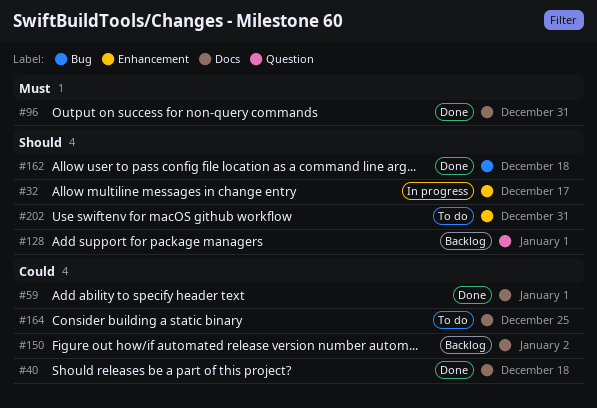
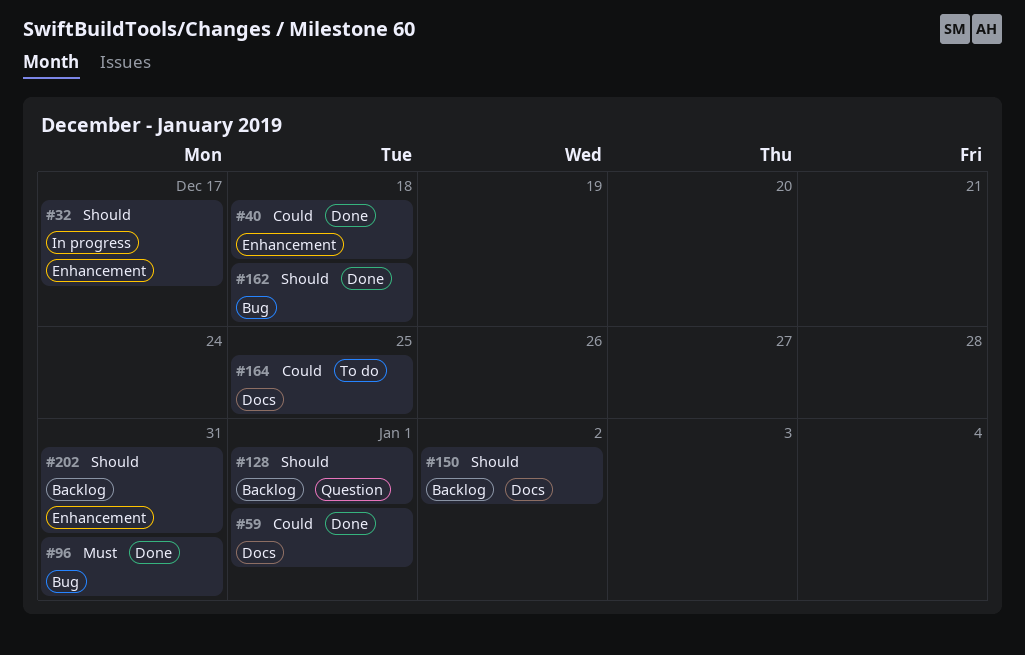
#40, label: Docs -> Enhancement
#96, label: Docs -> Bug
#150, priority: Could -> Should
#202, status: To do -> Backlog

